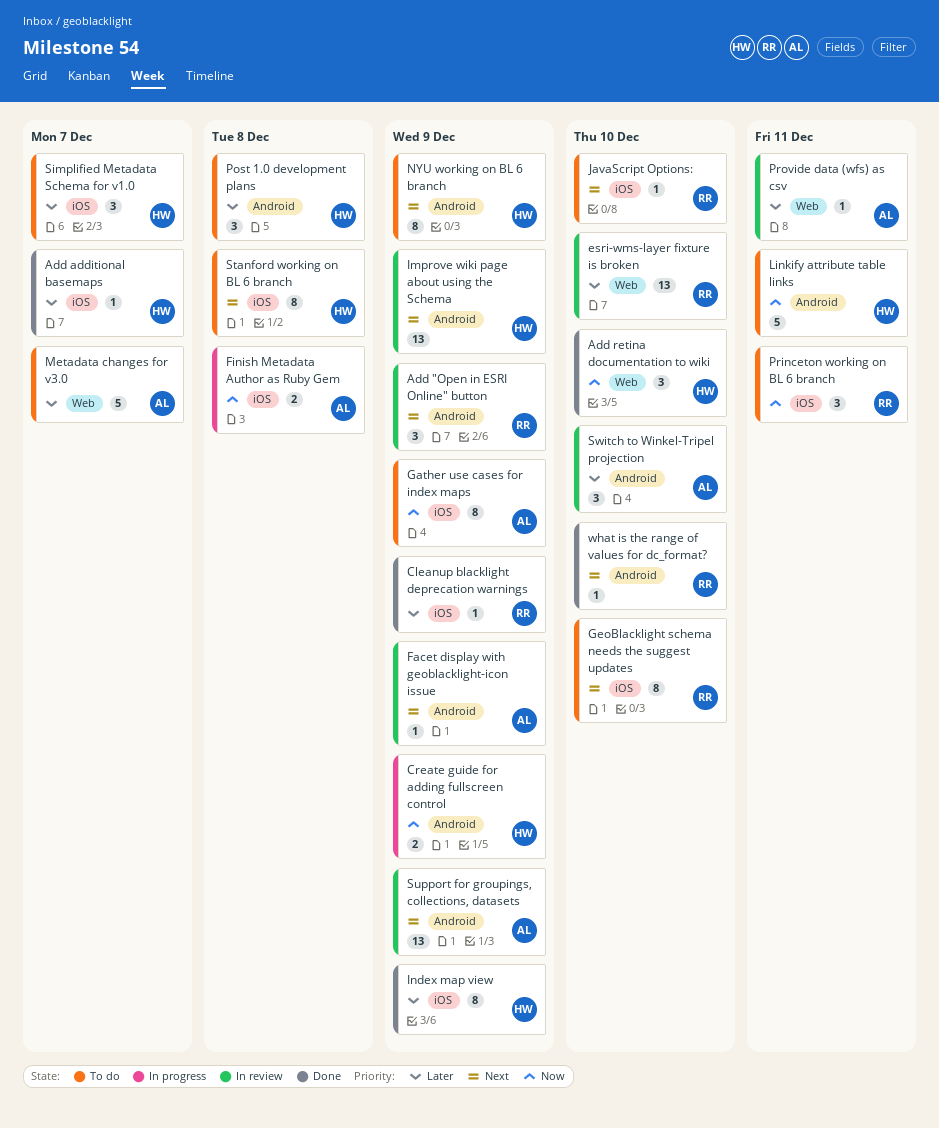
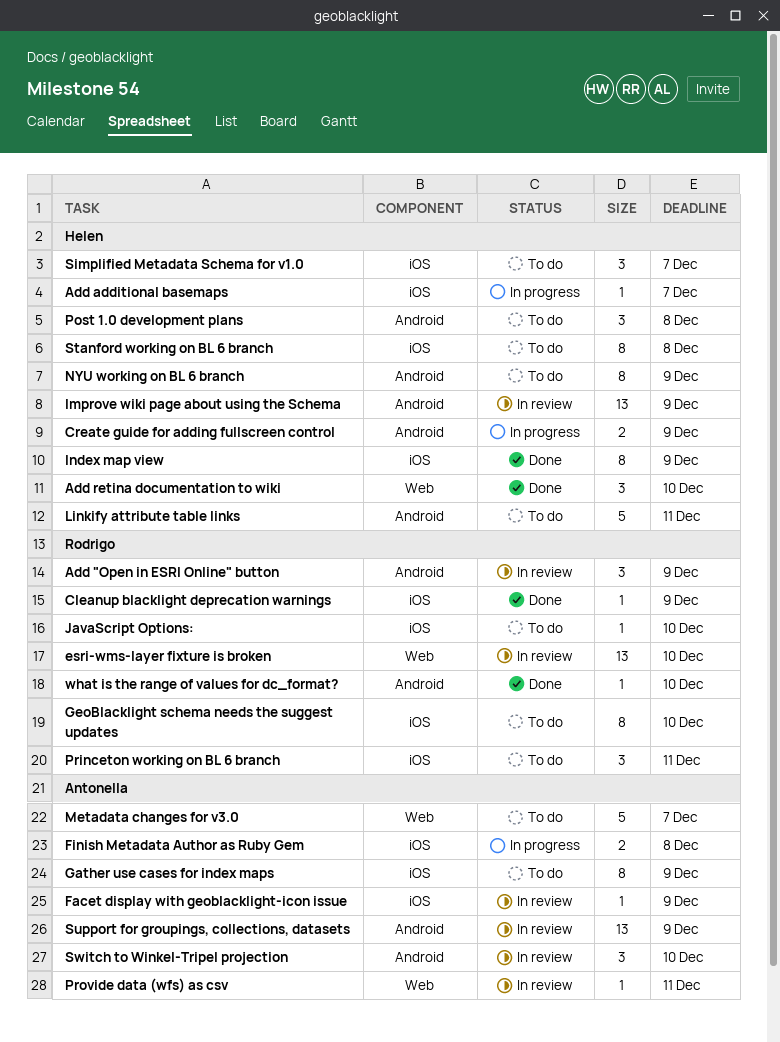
Add additional basemaps, status: Done -> In progress
Facet display with geoblacklight-icon issue, label: Android -> iOS

